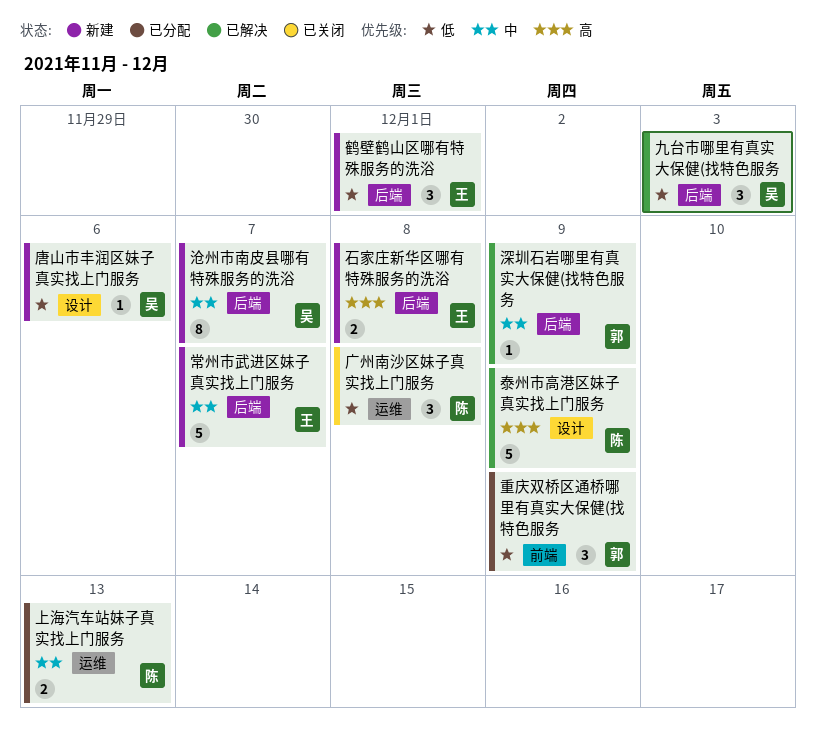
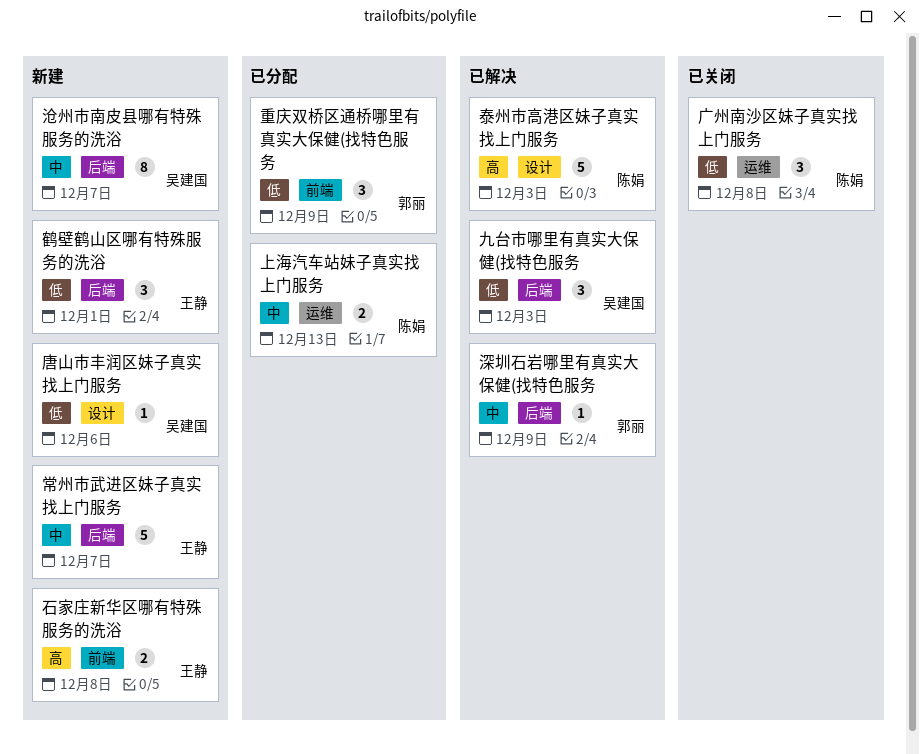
泰州市高港区妹子真实找上门服务, due: Dec 9 -> Dec 3
石家庄新华区哪有特殊服务的洗浴, label: 后端 -> 前端

